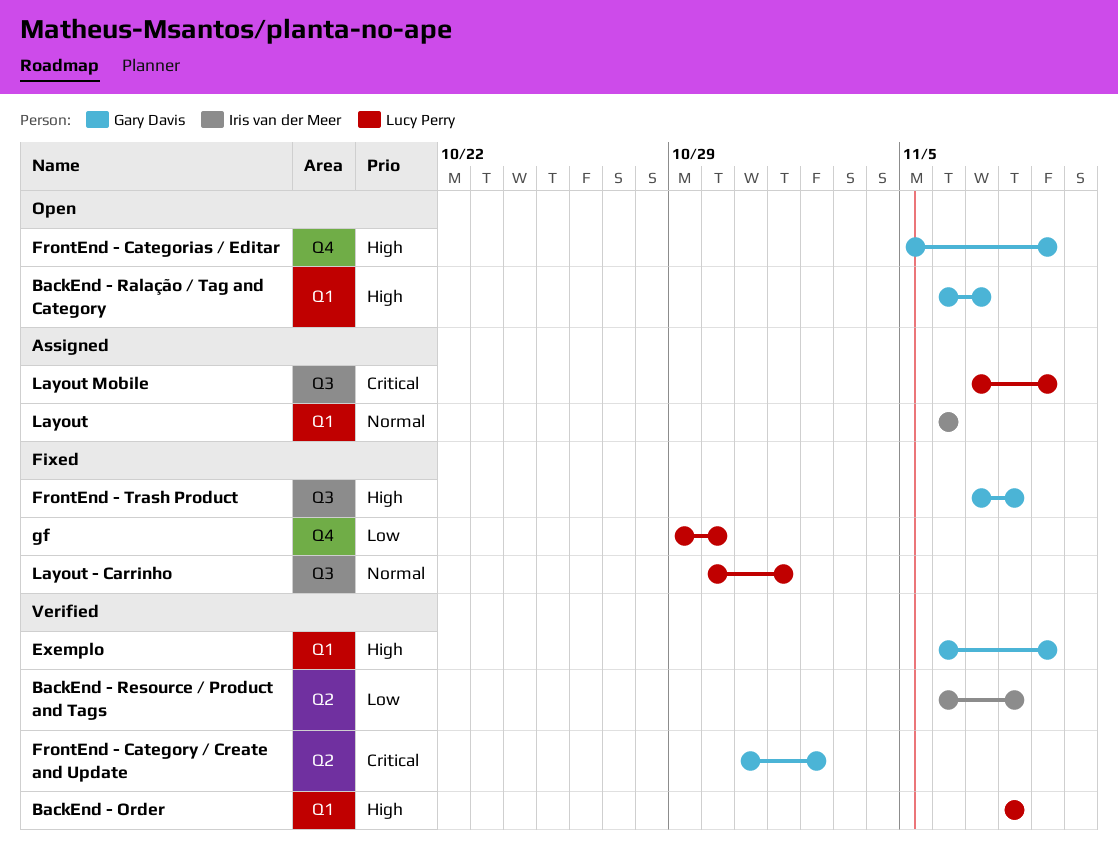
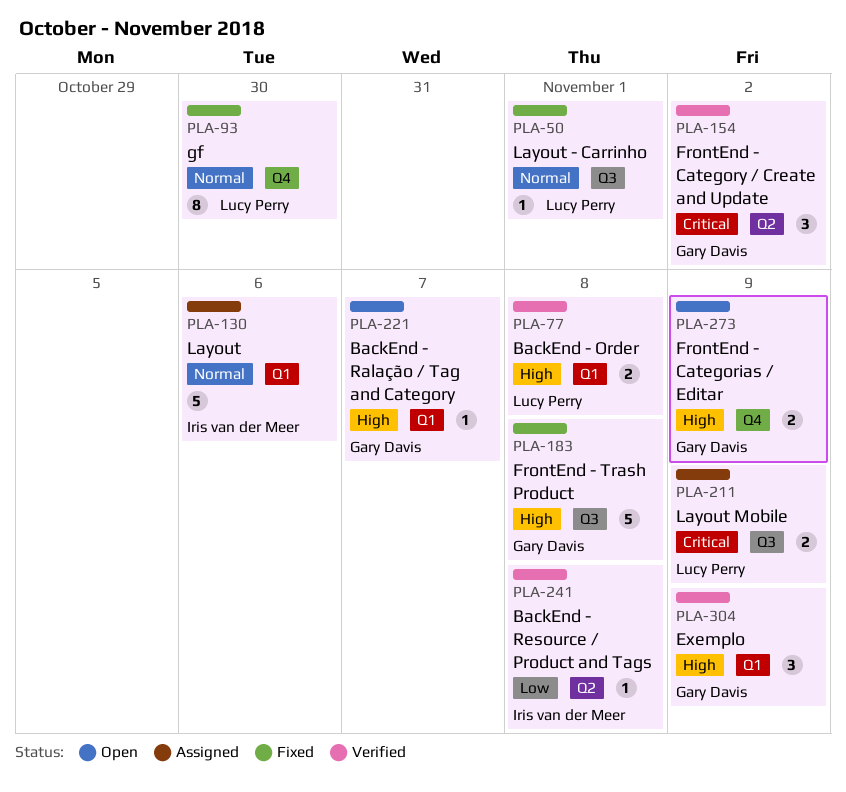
gf, priority: Low -> Normal

